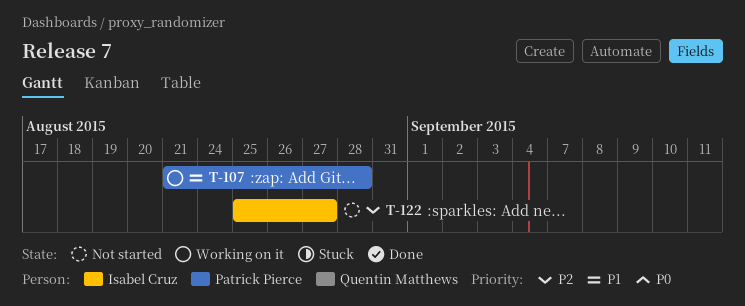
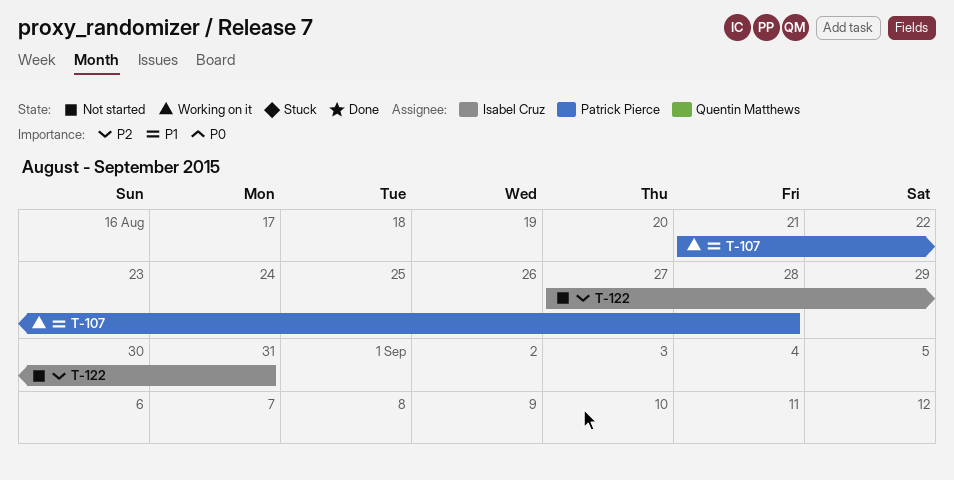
T-122, start: Aug 25 -> Aug 27
T-122, due: Aug 27 -> Aug 31

